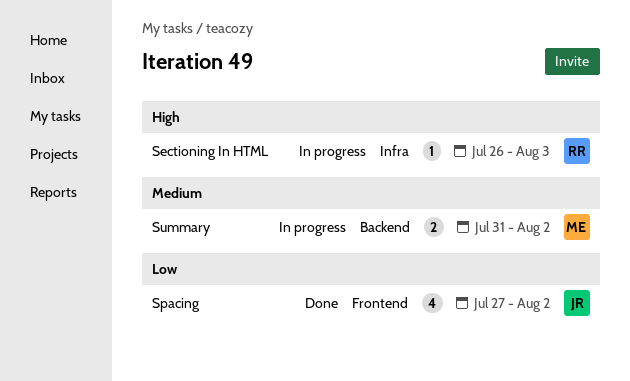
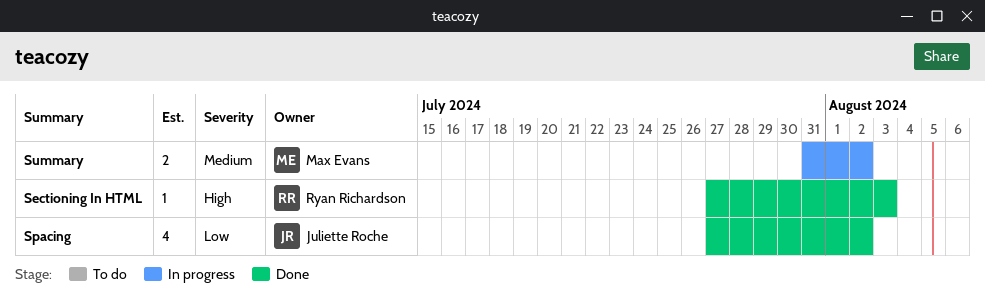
Sectioning In HTML, status: In progress -> Done
Sectioning In HTML, start: Jul 26 -> Jul 27

